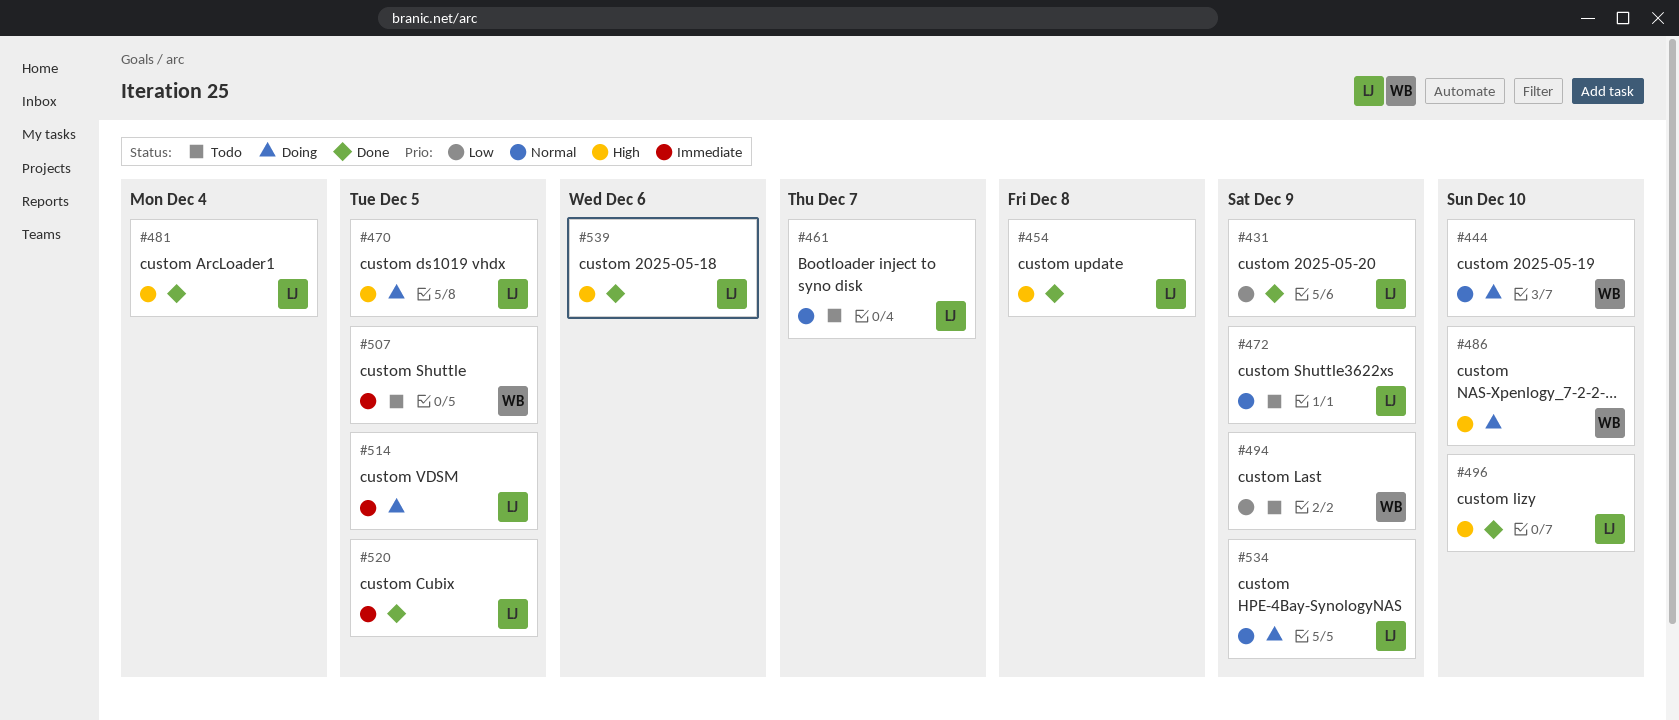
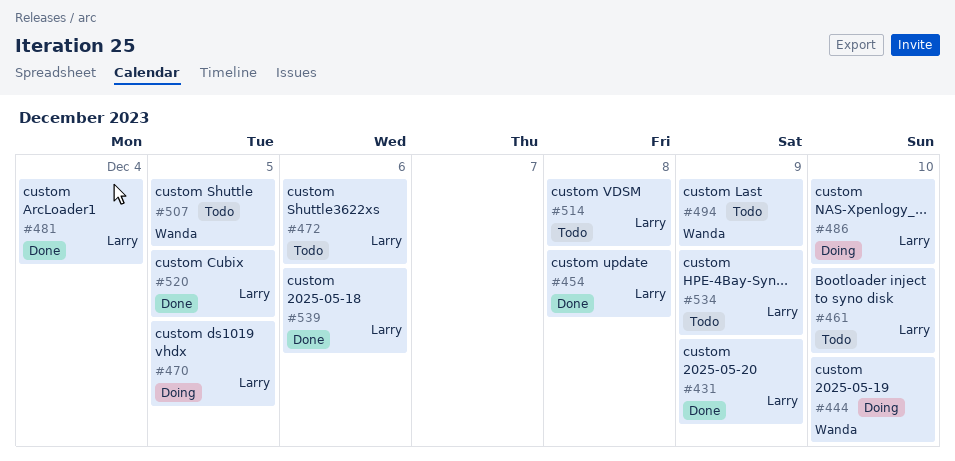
#461, due: Dec 7 -> Dec 10
#472, due: Dec 9 -> Dec 6
#486, owner: Wanda -> Larry
#496: present -> none
#514, status: Doing -> Todo
#514, due: Dec 5 -> Dec 8
#534, status: Doing -> Todo

